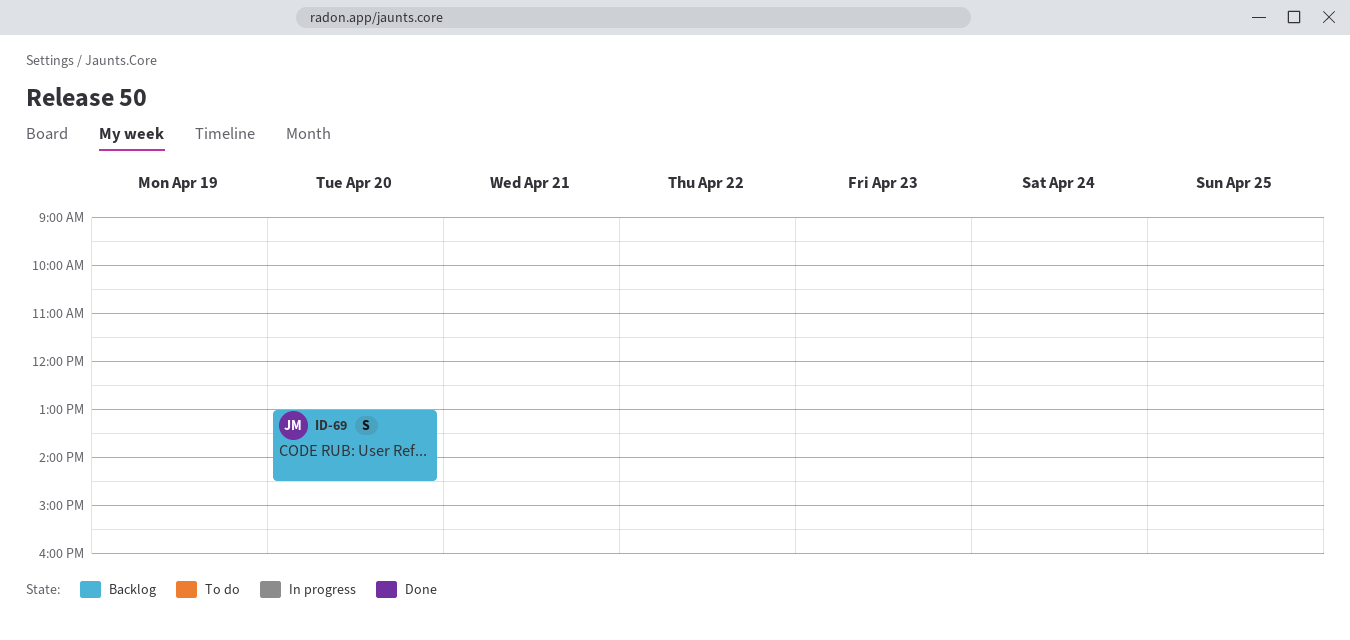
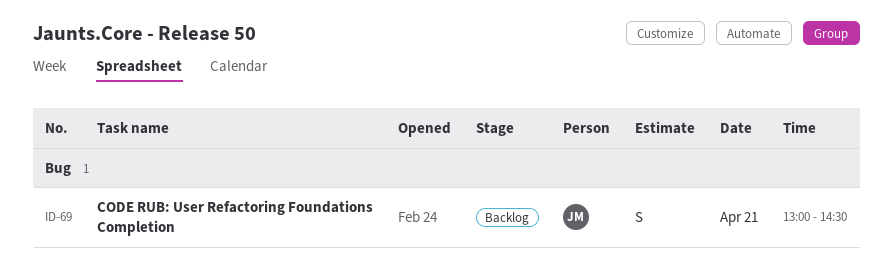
ID-69, day: Apr 20 -> Apr 21

